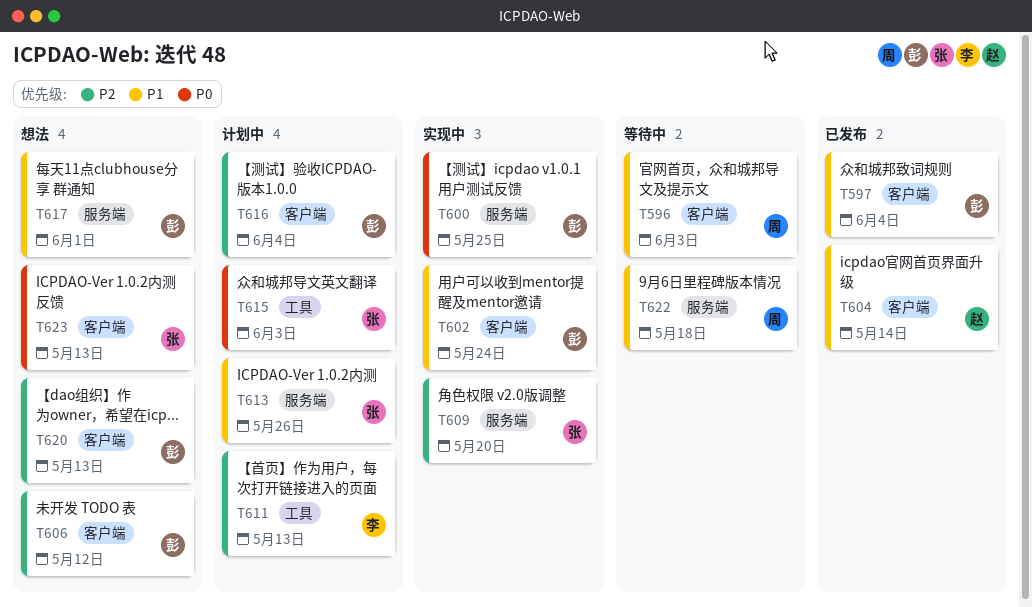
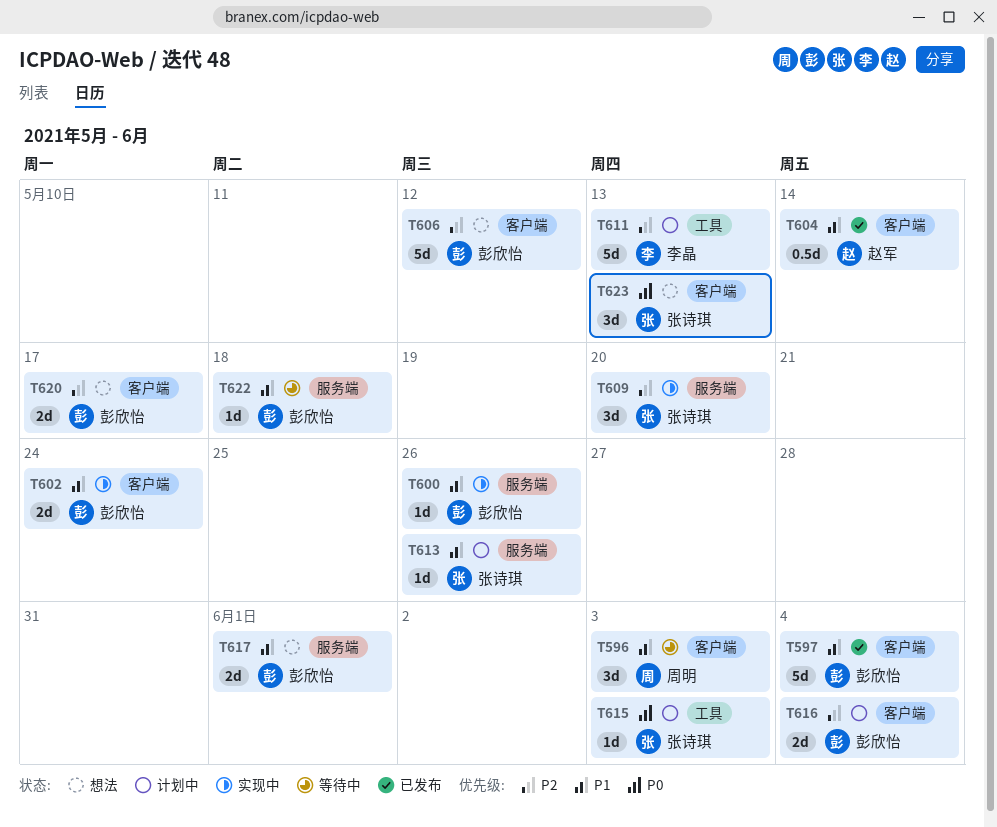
T600, priority: P0 -> P1
T600, due: May 25 -> May 26
T620, due: May 13 -> May 17
T622, owner: 周明 -> 彭欣怡

